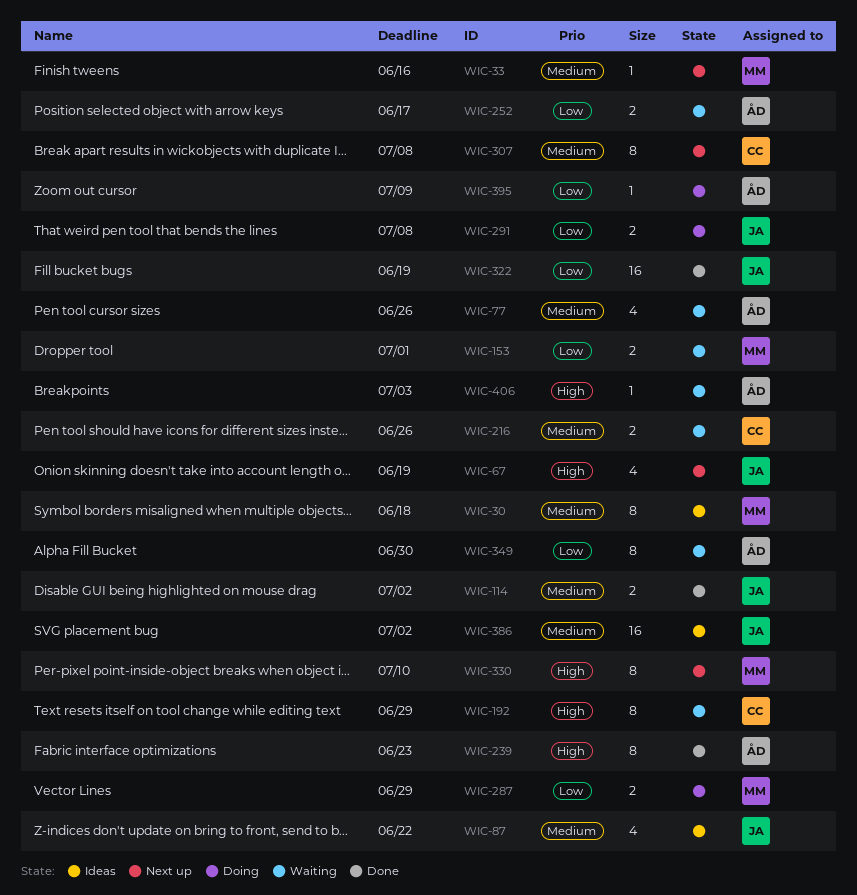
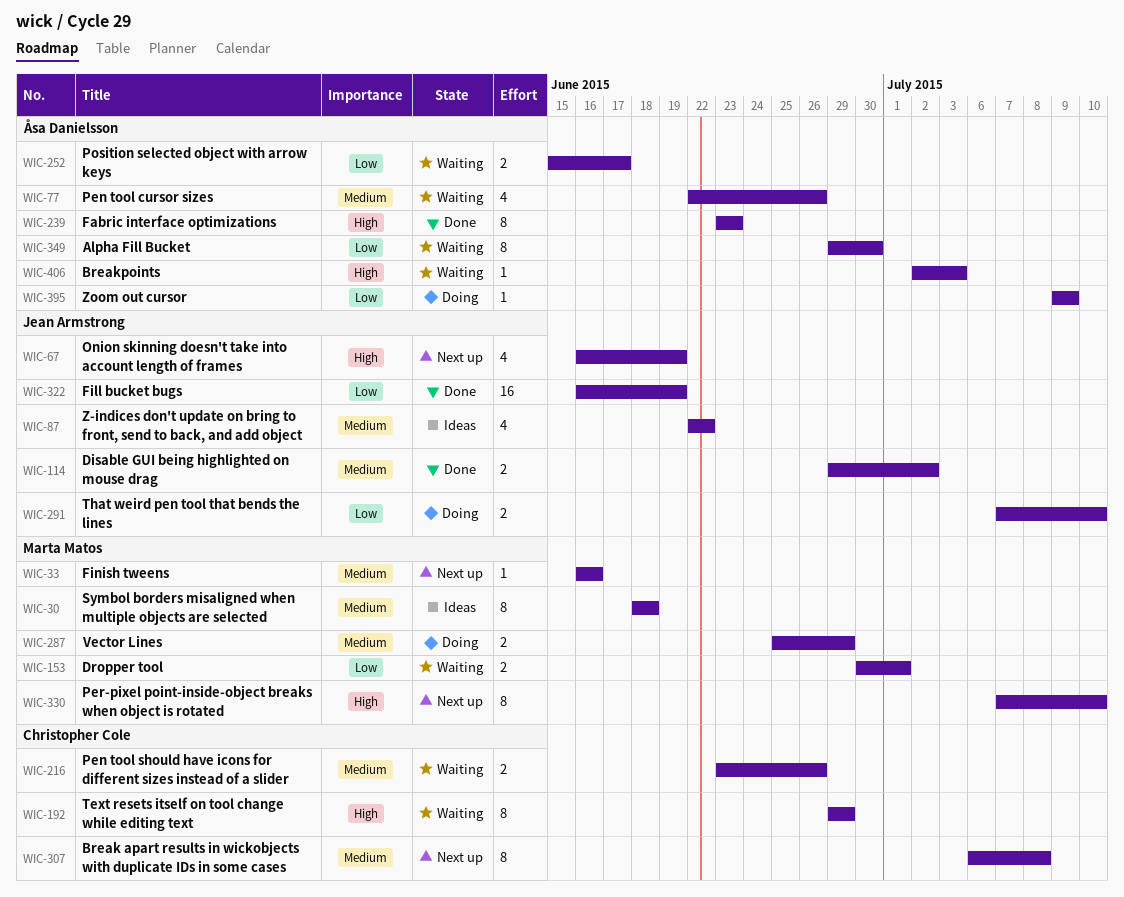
WIC-287, priority: Low -> Medium
WIC-291, due: Jul 8 -> Jul 10
WIC-386: present -> none

